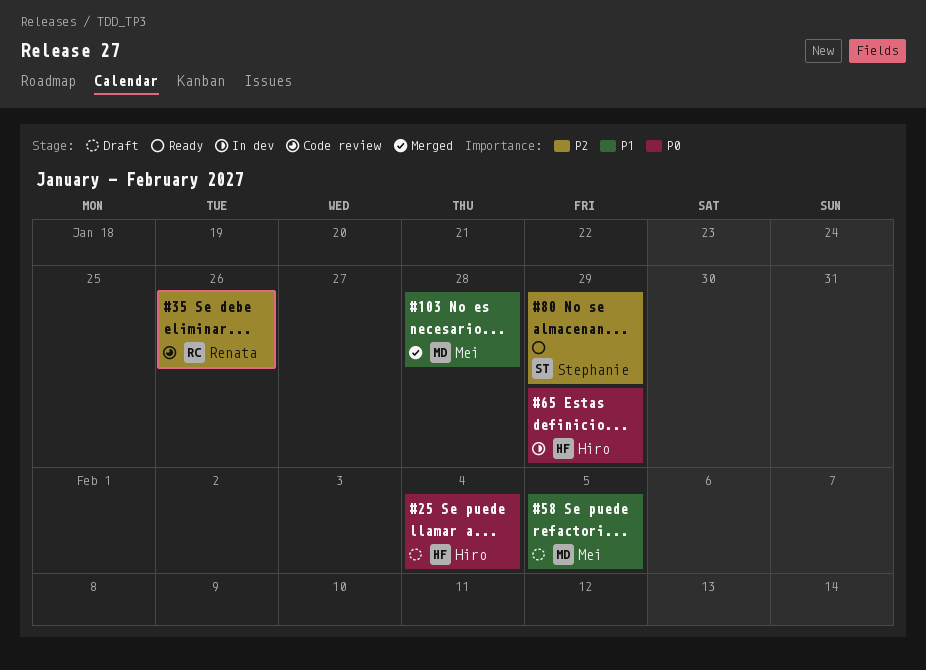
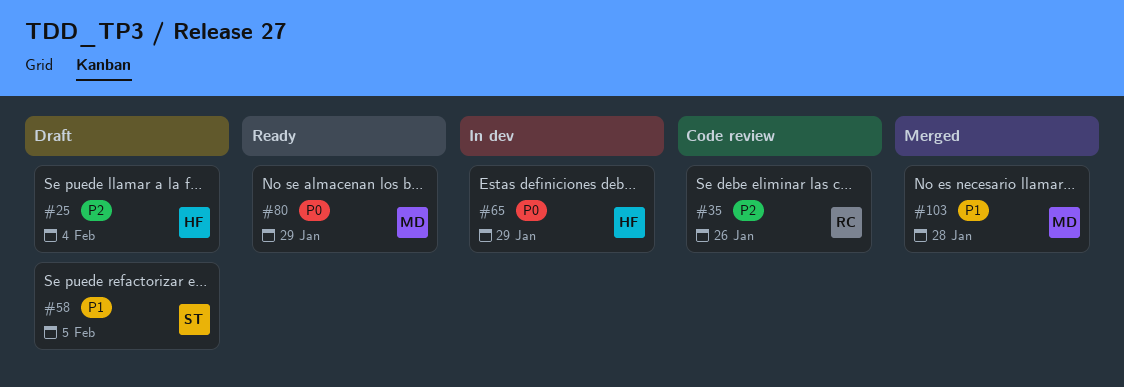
#25, priority: P0 -> P2
#58, owner: Mei -> Stephanie
#80, owner: Stephanie -> Mei
#80, priority: P2 -> P0

